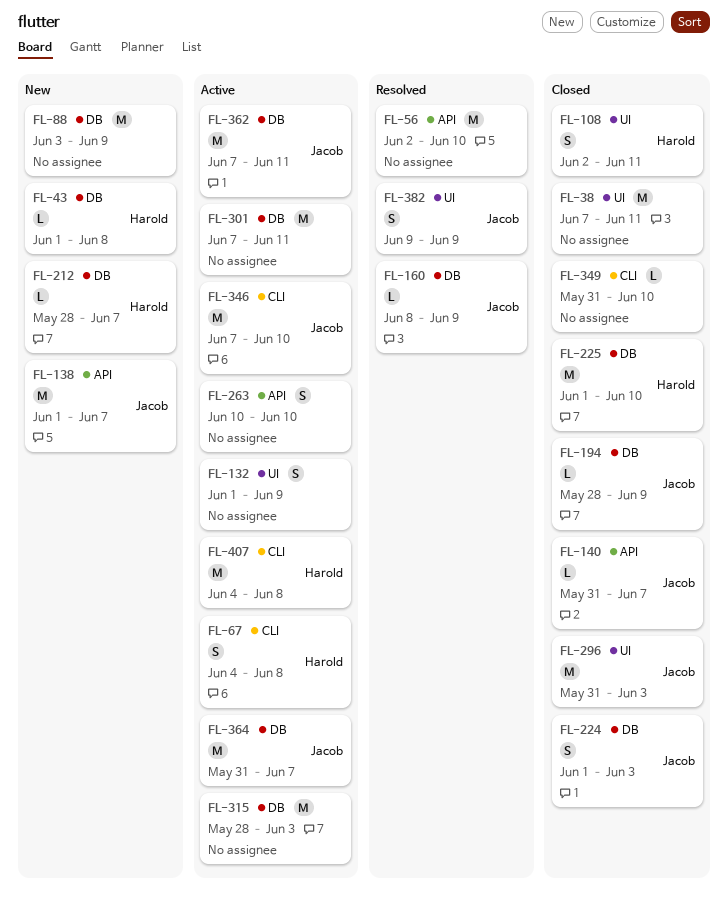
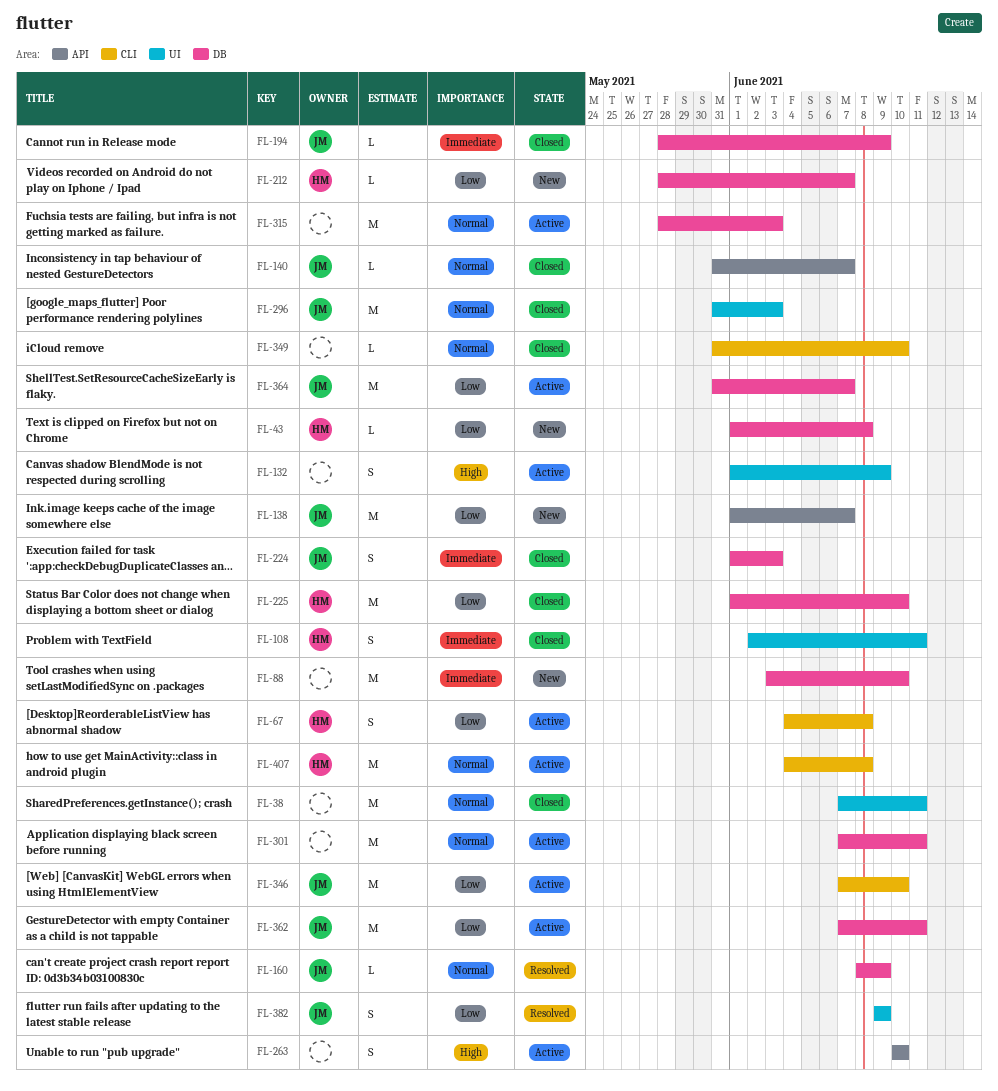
FL-56: present -> none
FL-88, due: Jun 9 -> Jun 10

